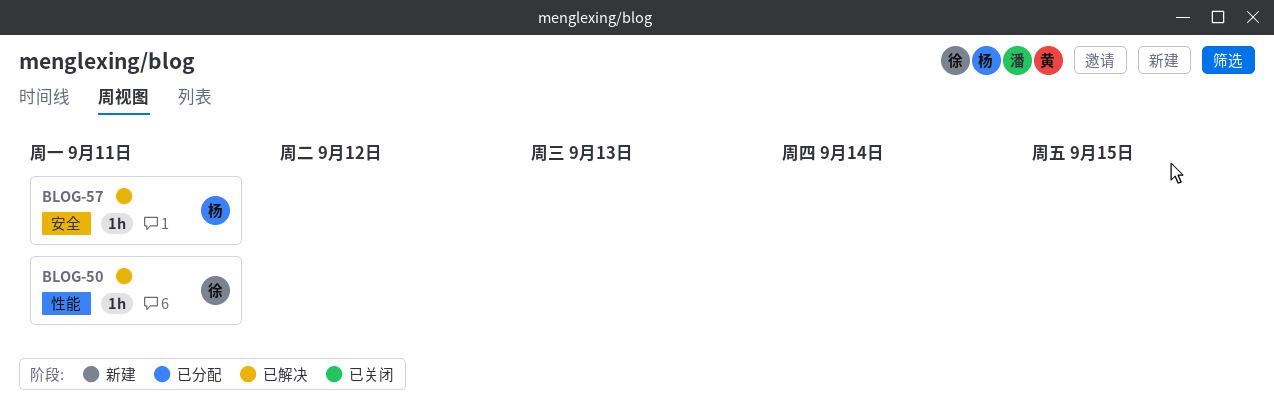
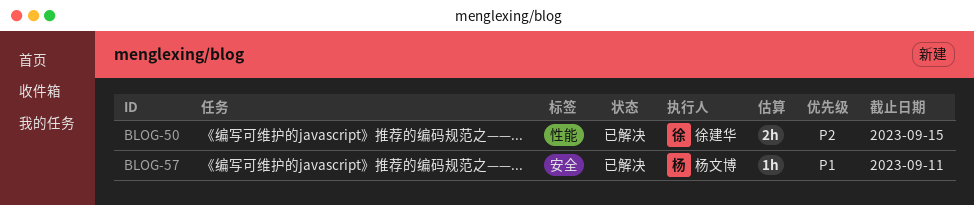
BLOG-50, estimate: 1h -> 2h
BLOG-50, due: Sep 11 -> Sep 15

